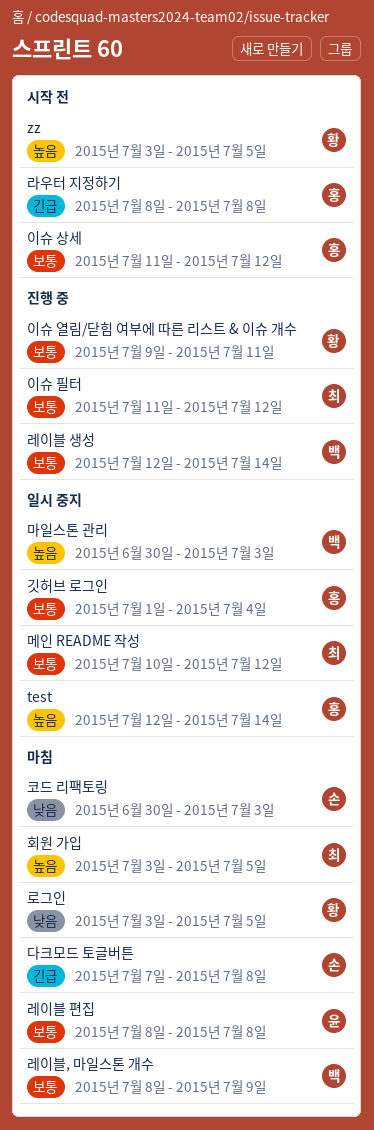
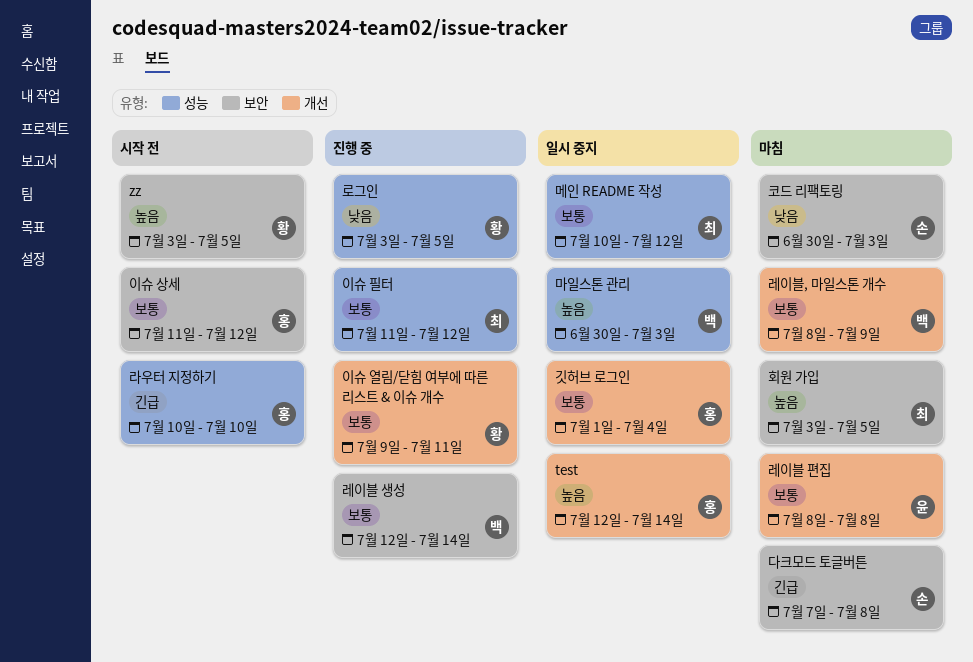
라우터 지정하기, start: Jul 8 -> Jul 10
라우터 지정하기, due: Jul 8 -> Jul 10
로그인, status: 마침 -> 진행 중

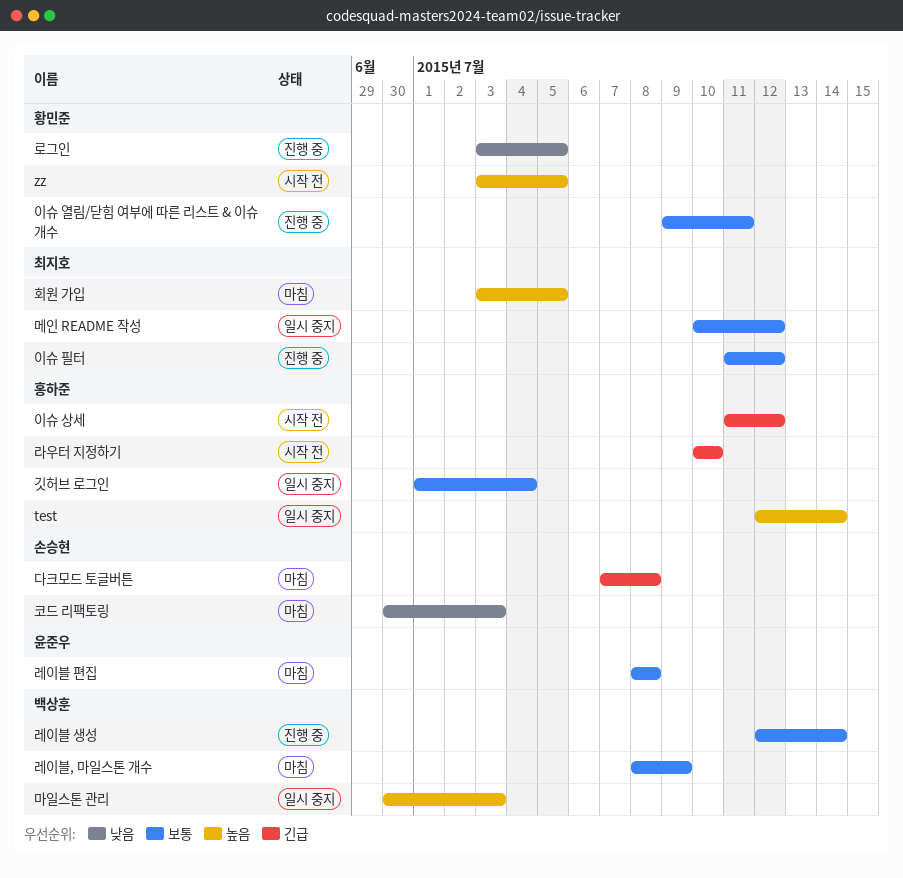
이슈 상세, priority: 보통 -> 긴급

